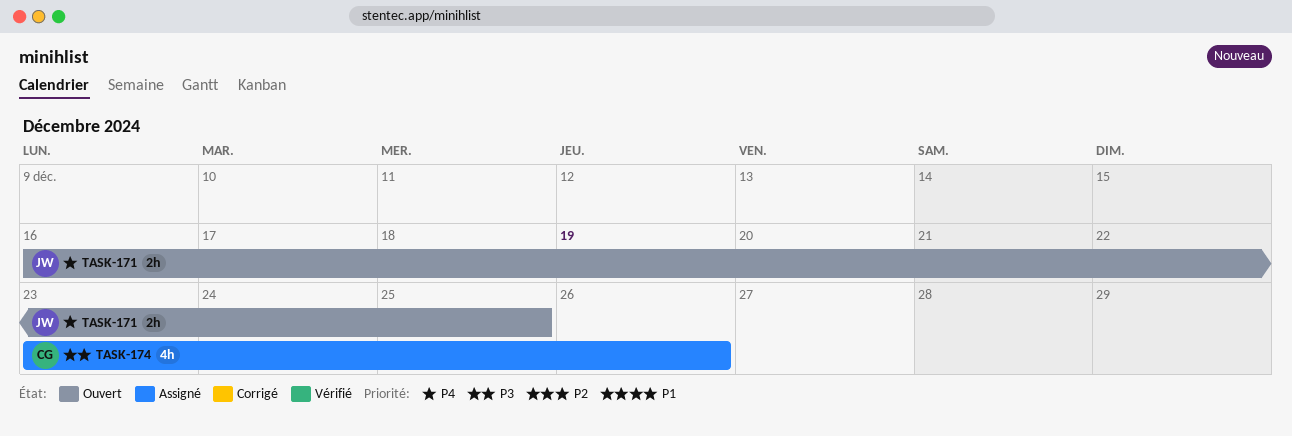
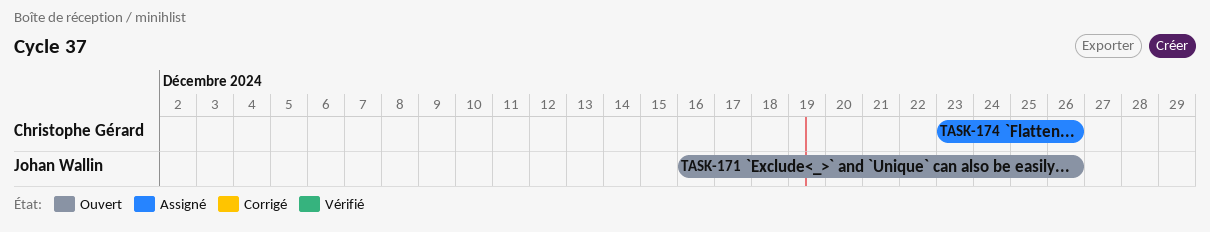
TASK-171, due: Dec 25 -> Dec 26

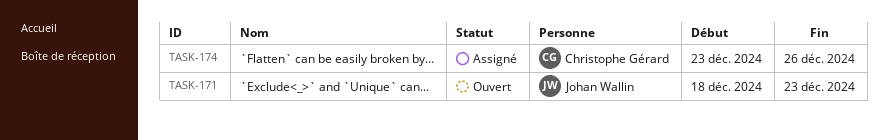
TASK-171, start: Dec 16 -> Dec 18
TASK-171, due: Dec 26 -> Dec 23

